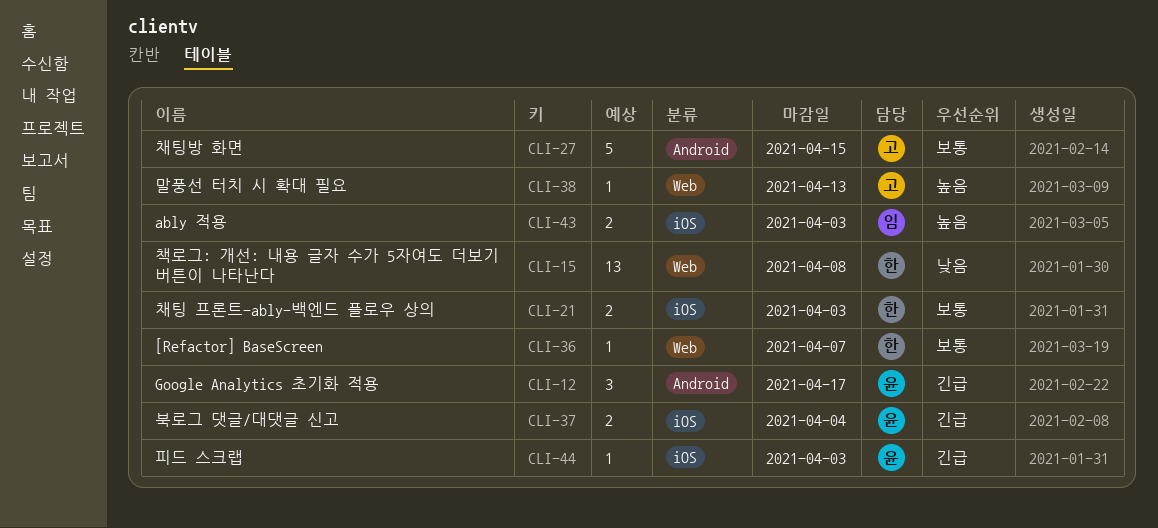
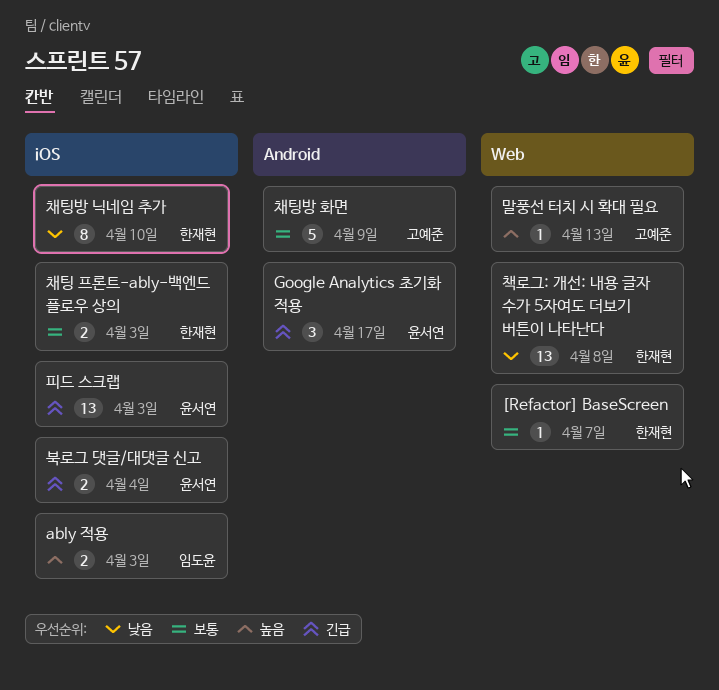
채팅방 닉네임 추가: none -> present
채팅방 화면, due: Apr 15 -> Apr 9
피드 스크랩, estimate: 1 -> 13

